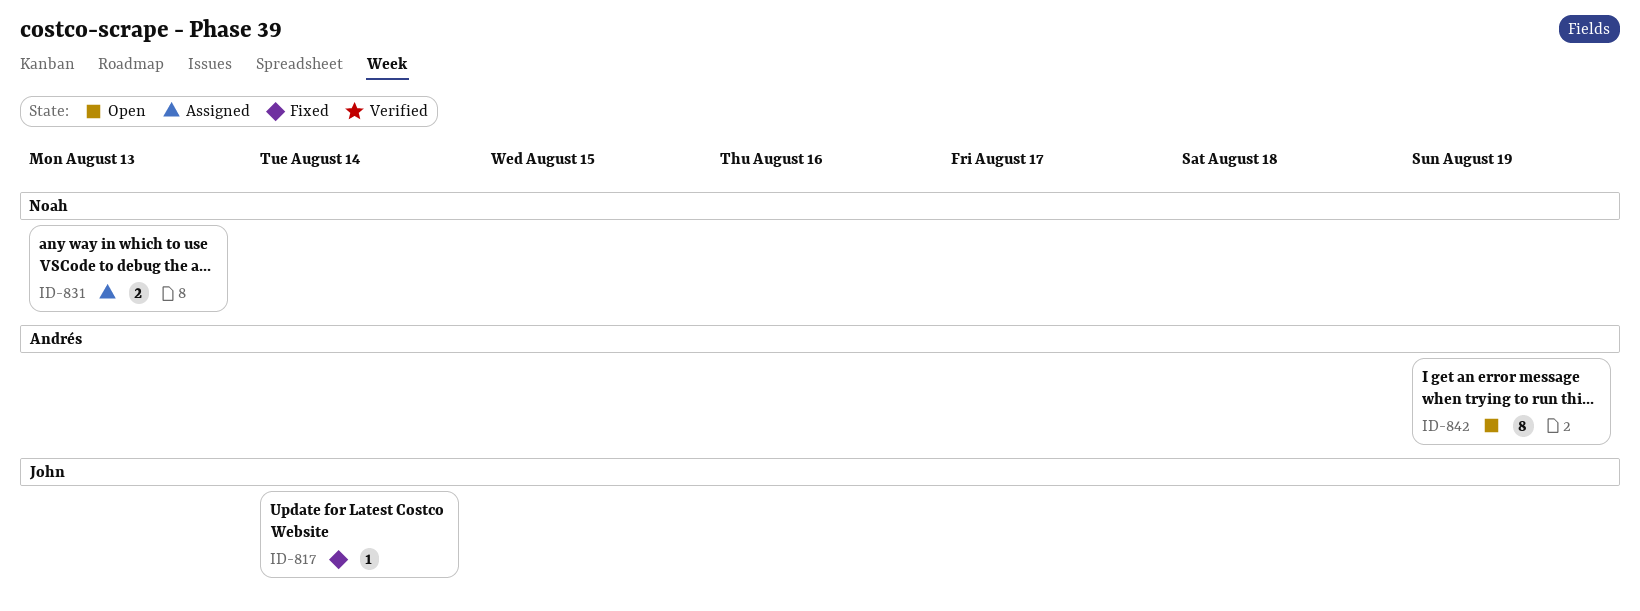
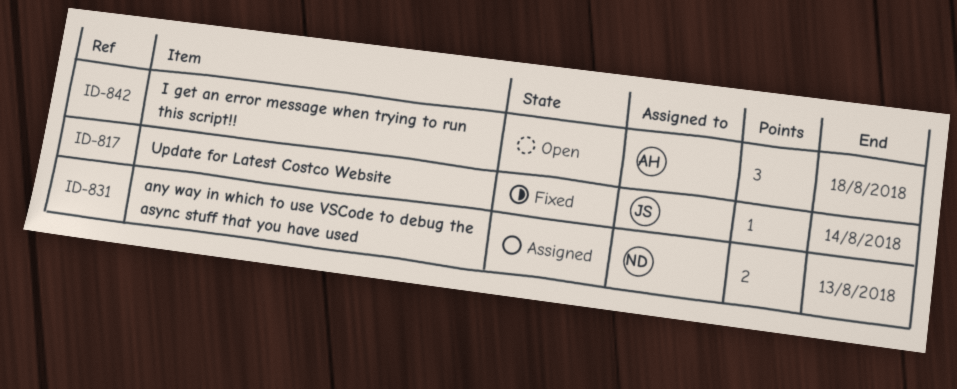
ID-842, estimate: 8 -> 3
ID-842, due: Aug 19 -> Aug 18

